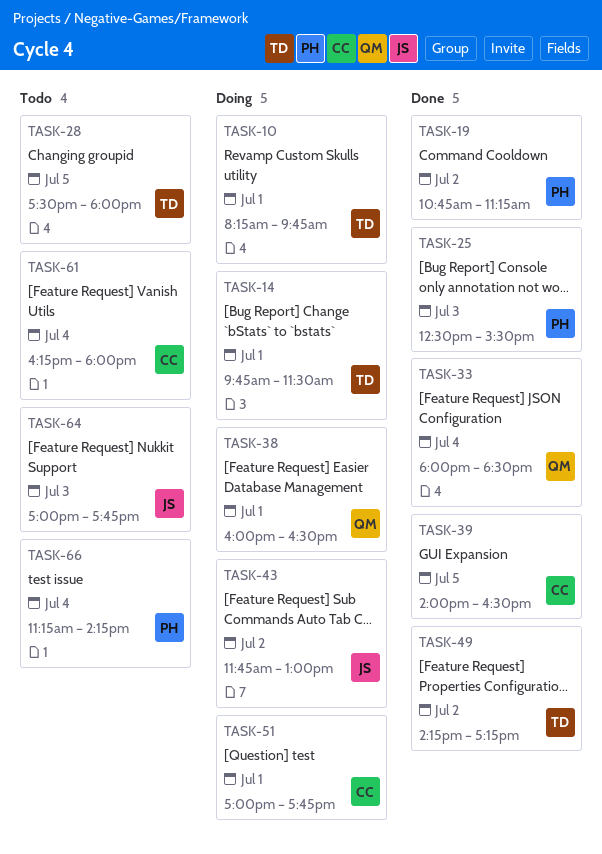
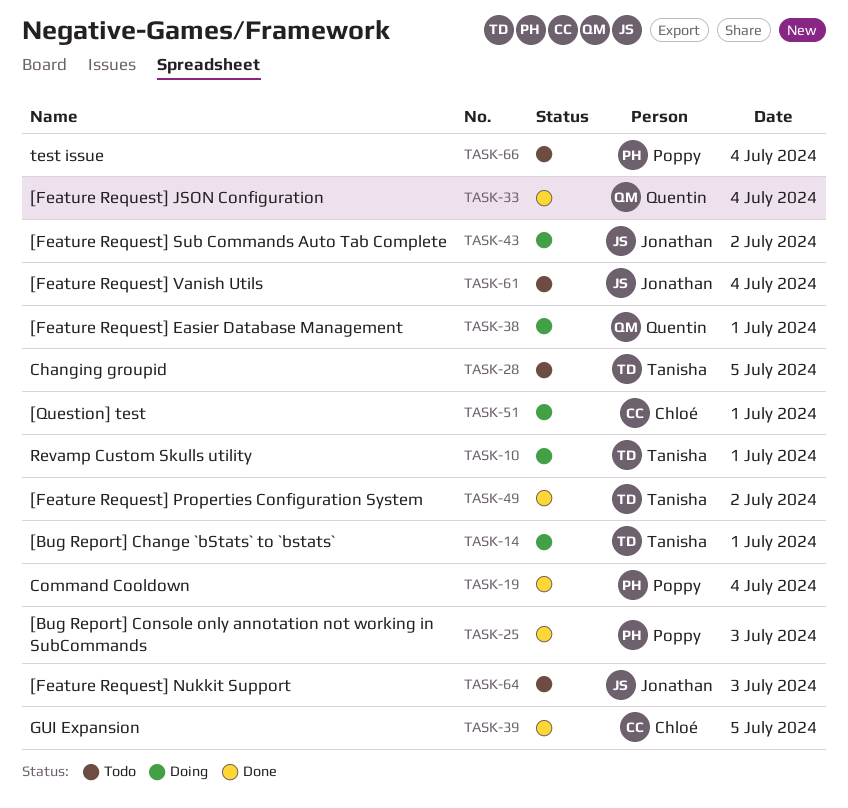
TASK-19, day: Jul 2 -> Jul 4
TASK-61, owner: Chloé -> Jonathan

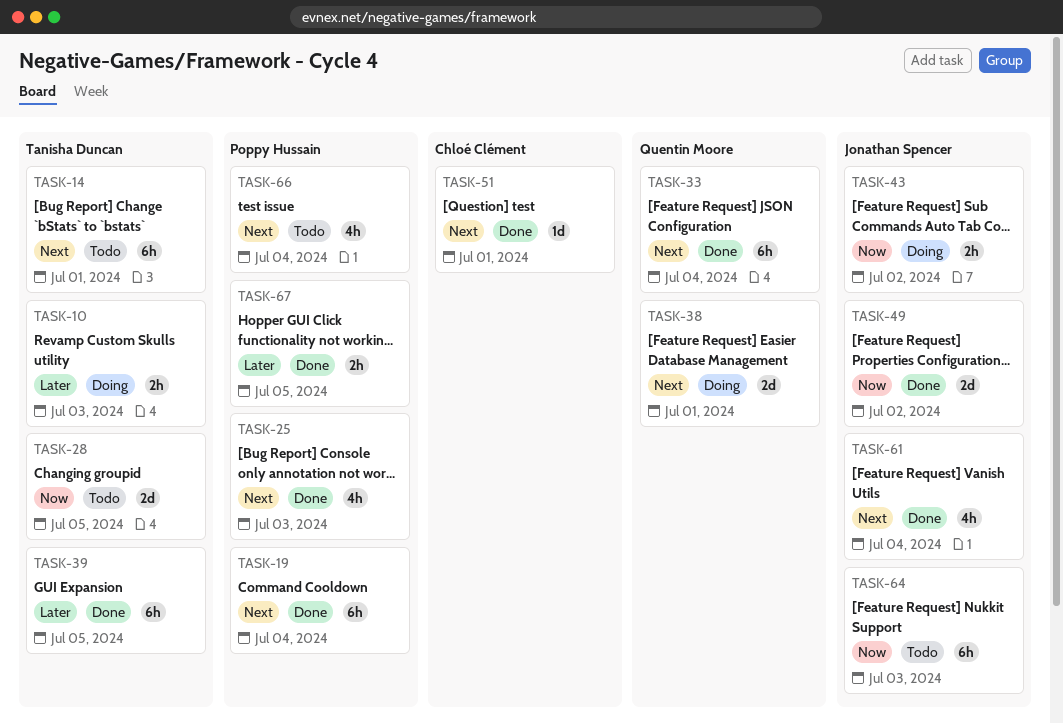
TASK-10, day: Jul 1 -> Jul 3
TASK-14, status: Doing -> Todo
TASK-39, owner: Chloé Clément -> Tanisha Duncan
TASK-49, owner: Tanisha Duncan -> Jonathan Spencer
TASK-51, status: Doing -> Done
TASK-61, status: Todo -> Done
TASK-67: none -> present

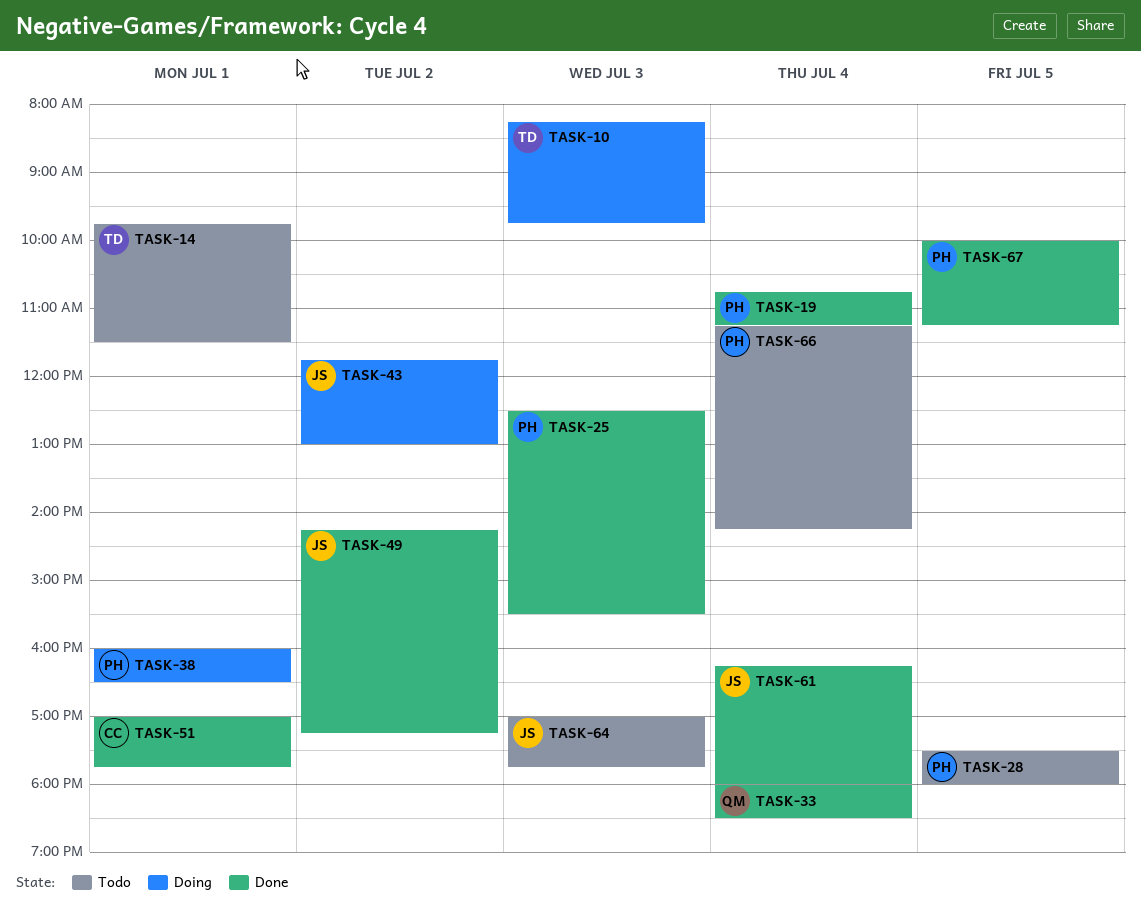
TASK-28, owner: Tanisha Duncan -> Poppy Hussain
TASK-38, owner: Quentin Moore -> Poppy Hussain
TASK-39: present -> none

